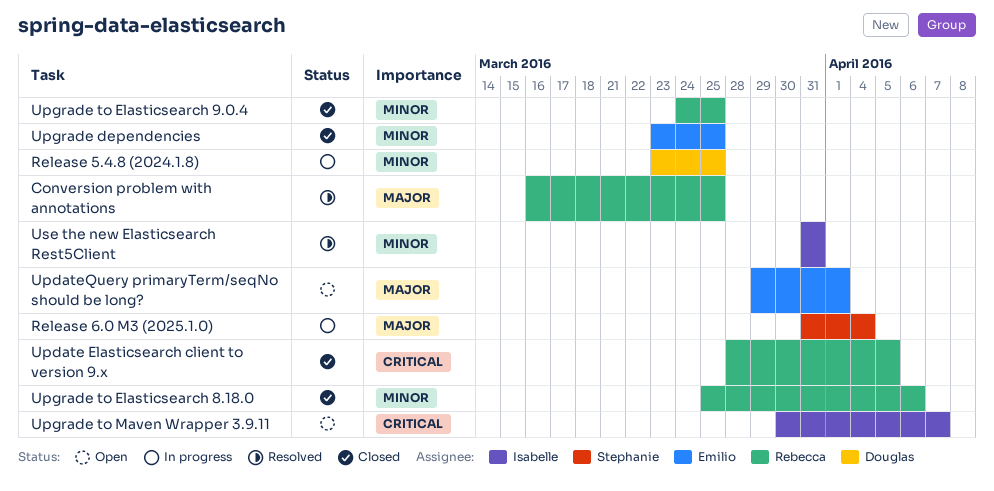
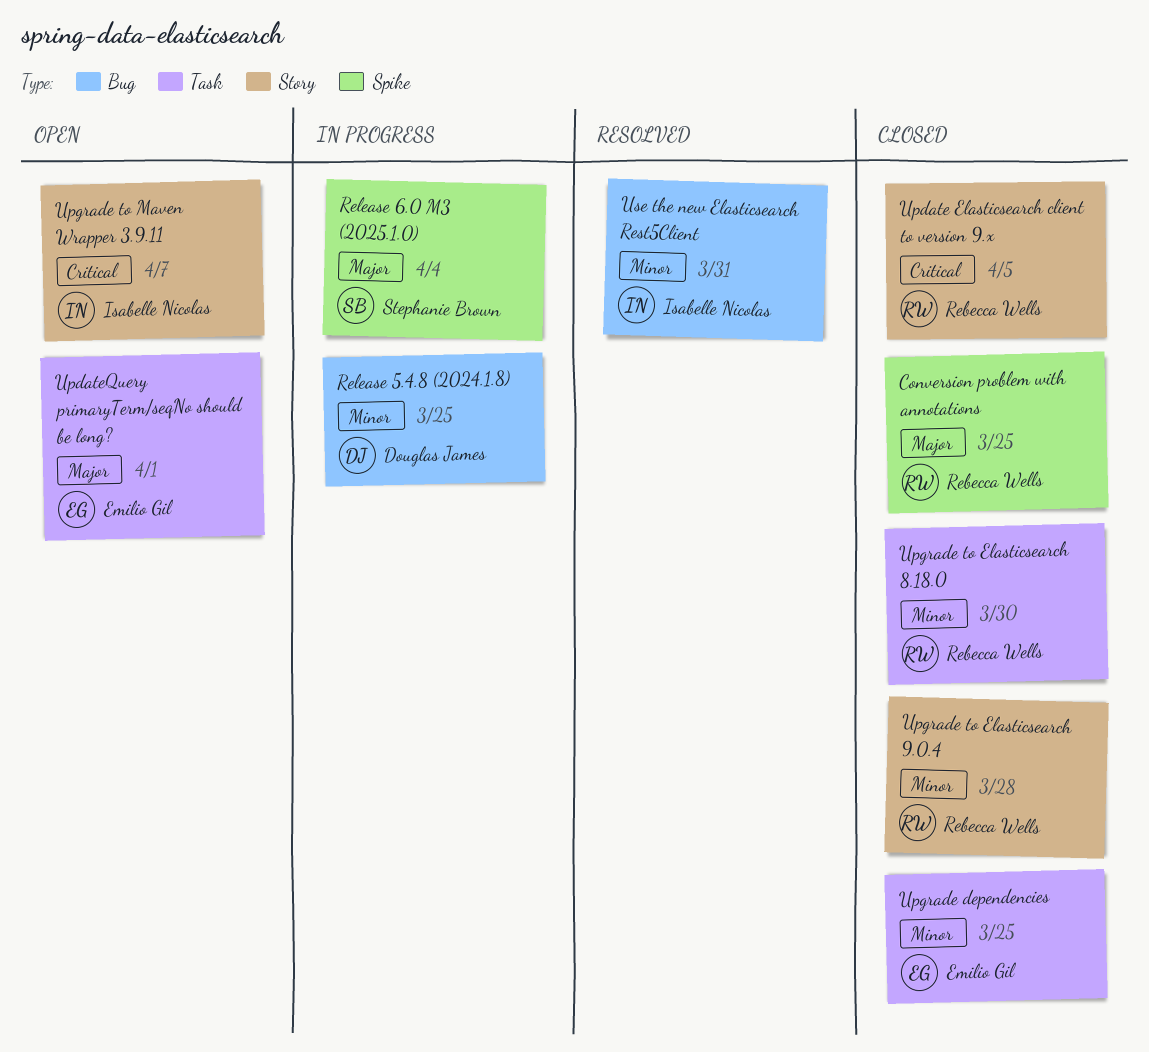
Conversion problem with annotations, status: Resolved -> Closed
Upgrade to Elasticsearch 8.18.0, due: Apr 6 -> Mar 30
Upgrade to Elasticsearch 9.0.4, due: Mar 25 -> Mar 28

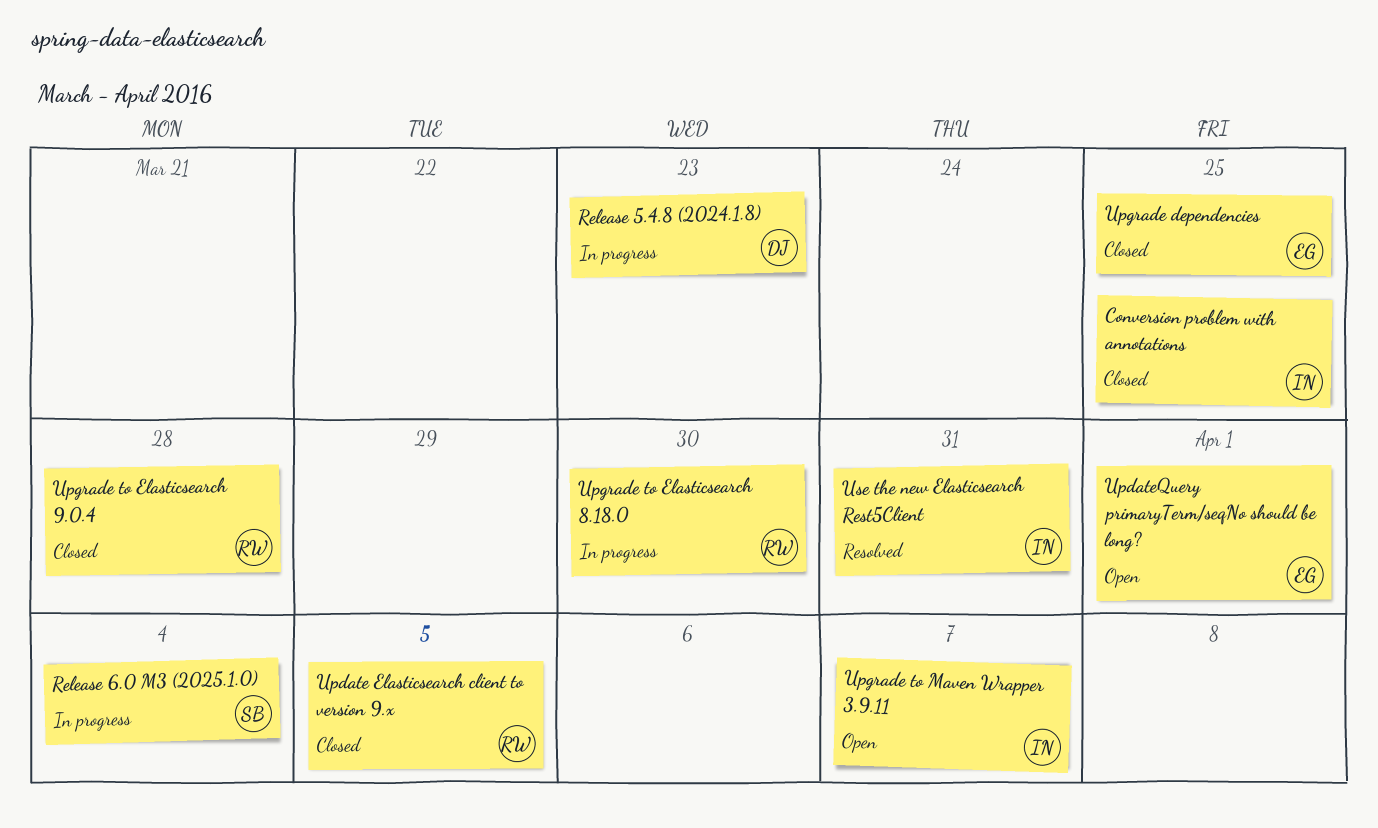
Conversion problem with annotations, owner: Rebecca Wells -> Isabelle Nicolas
Release 5.4.8 (2024.1.8), due: Mar 25 -> Mar 23
Upgrade to Elasticsearch 8.18.0, status: Closed -> In progress

